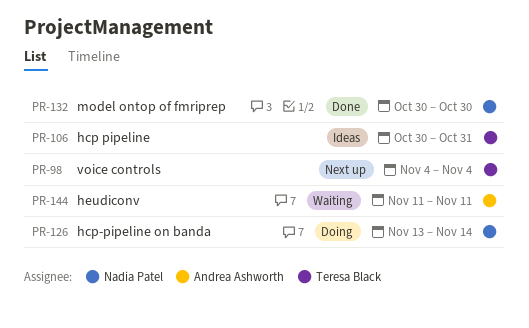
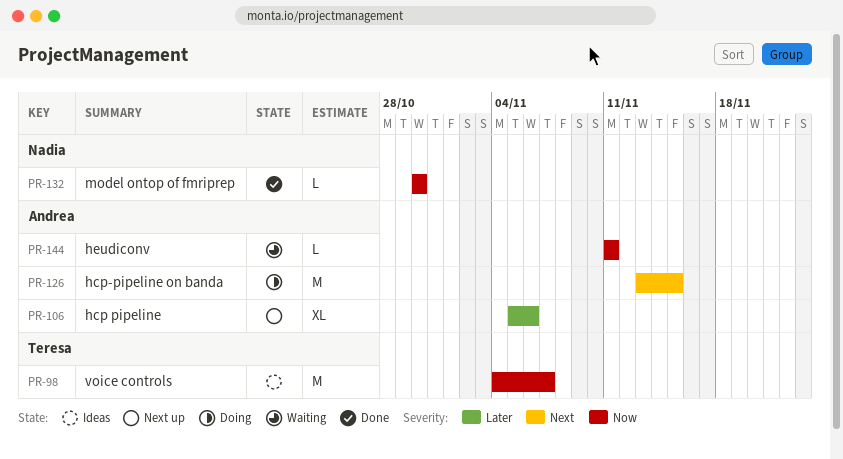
PR-98, status: Next up -> Ideas
PR-98, due: Nov 4 -> Nov 7
PR-106, status: Ideas -> Next up
PR-106, owner: Teresa Black -> Andrea Ashworth
PR-106, start: Oct 30 -> Nov 5
PR-106, due: Oct 31 -> Nov 6
PR-126, owner: Nadia Patel -> Andrea Ashworth
PR-126, due: Nov 14 -> Nov 15

